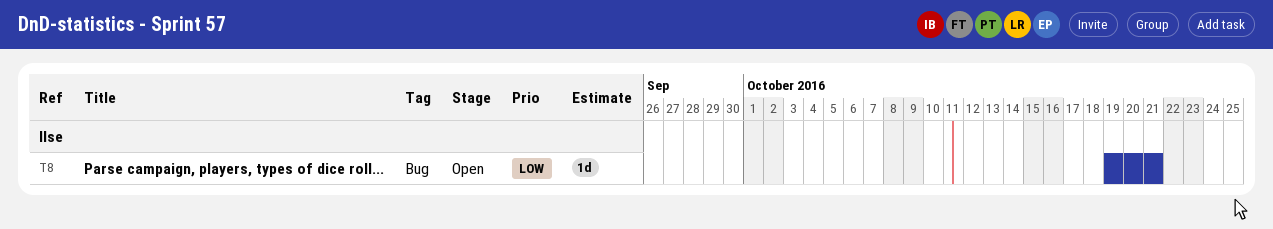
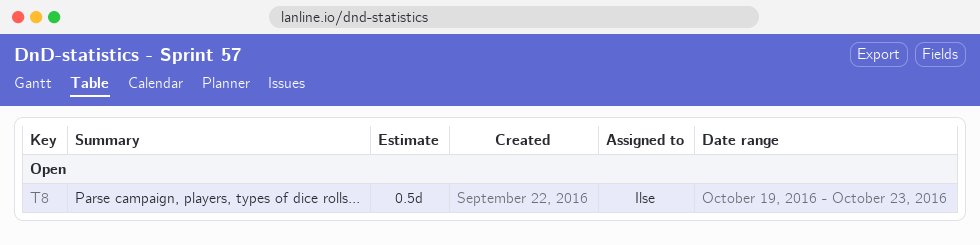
T8, estimate: 1d -> 0.5d
T8, due: Oct 21 -> Oct 23

